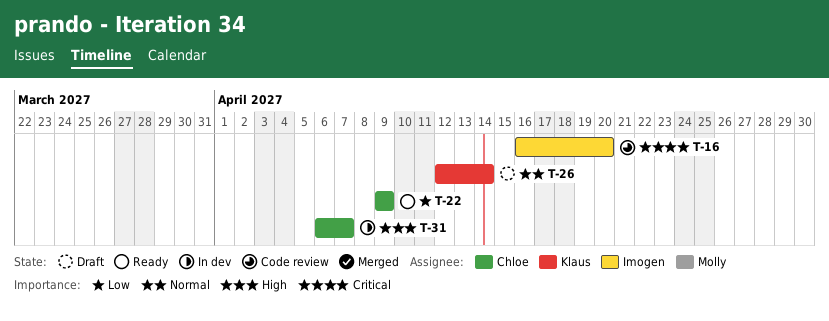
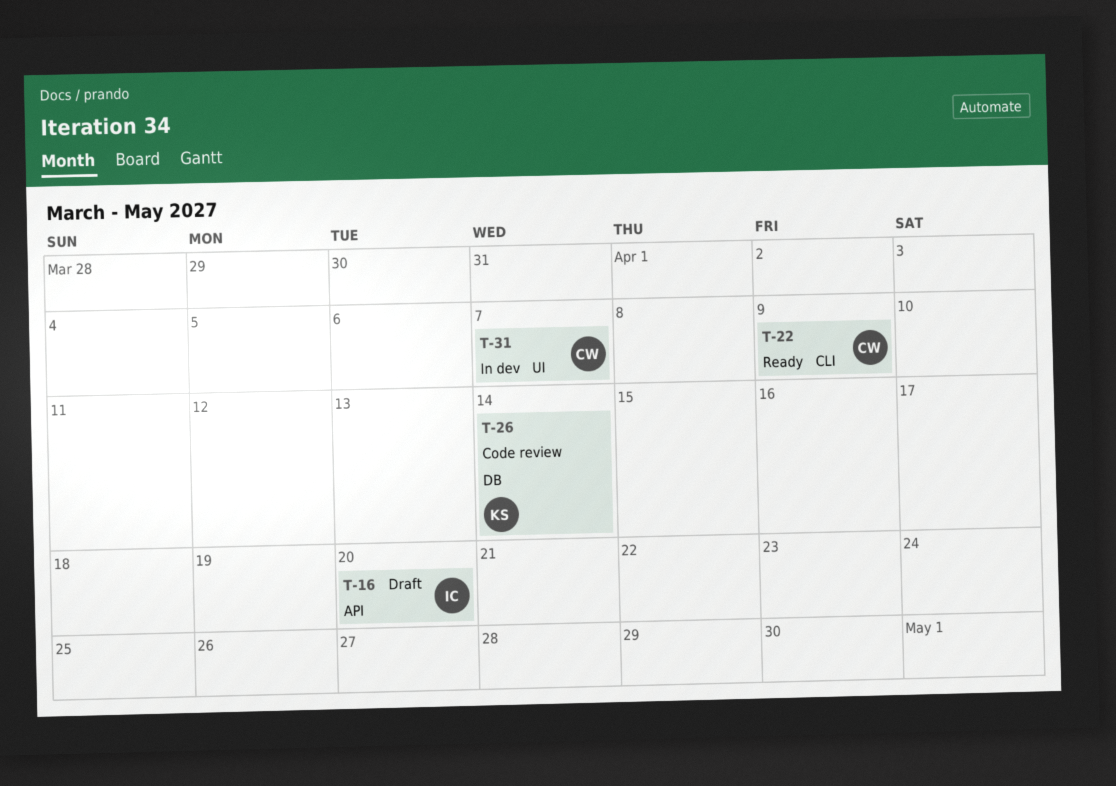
T-16, status: Code review -> Draft
T-26, status: Draft -> Code review

